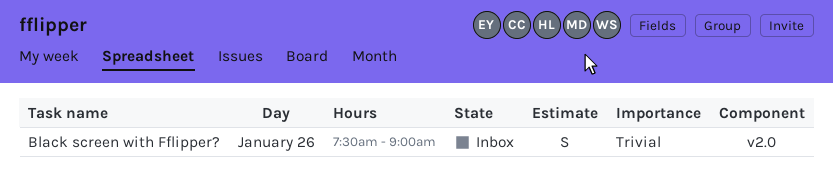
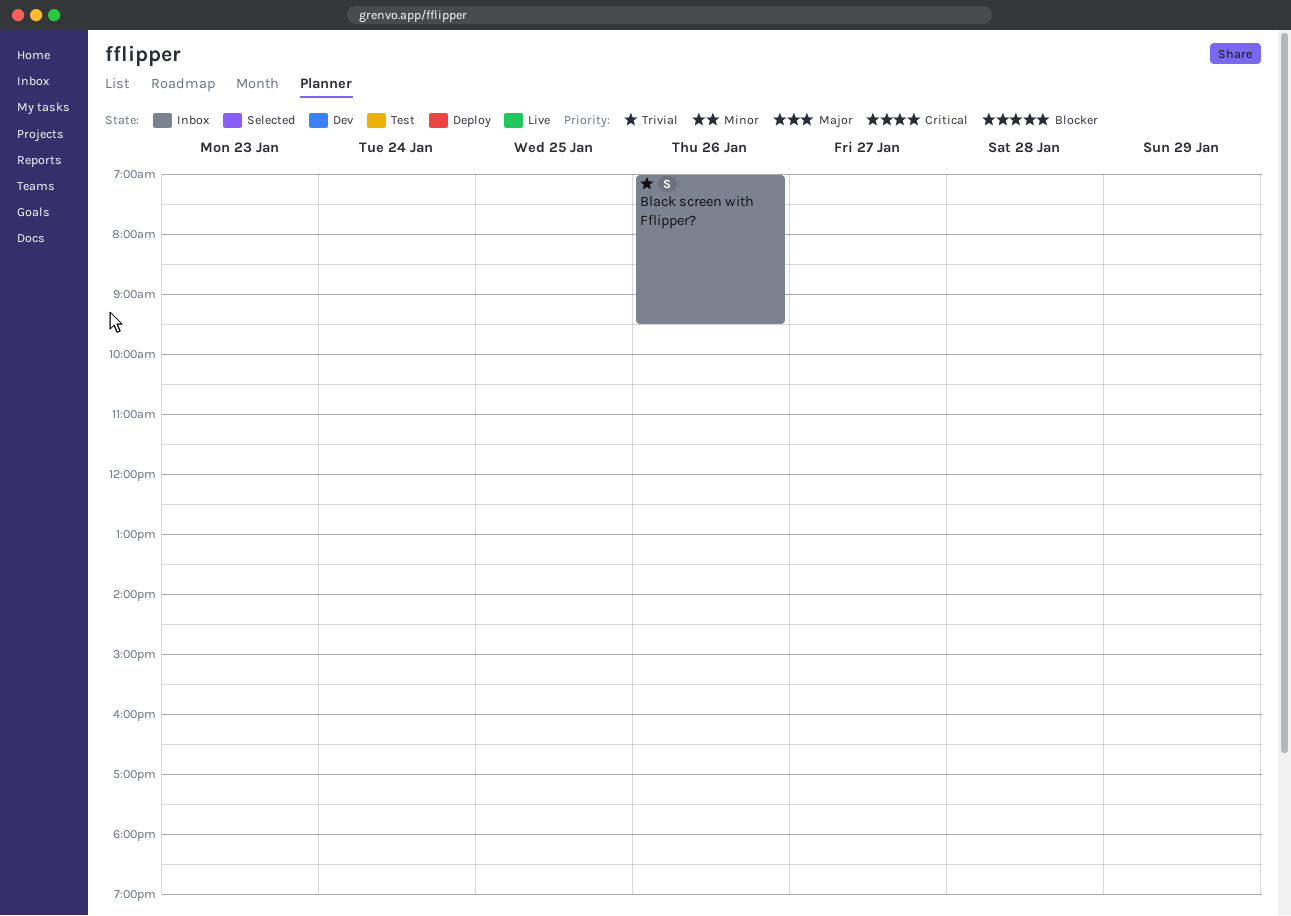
Black screen with Fflipper?, begins: 07:30 -> 07:00
Black screen with Fflipper?, ends: 09:00 -> 09:30

